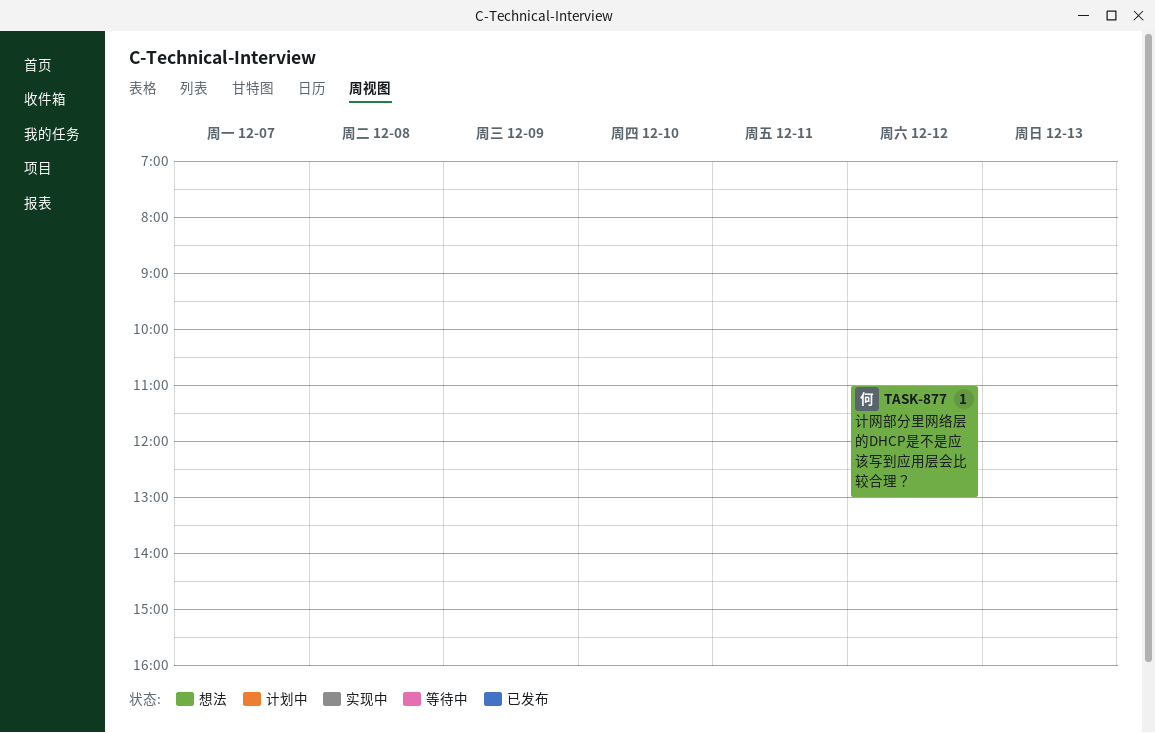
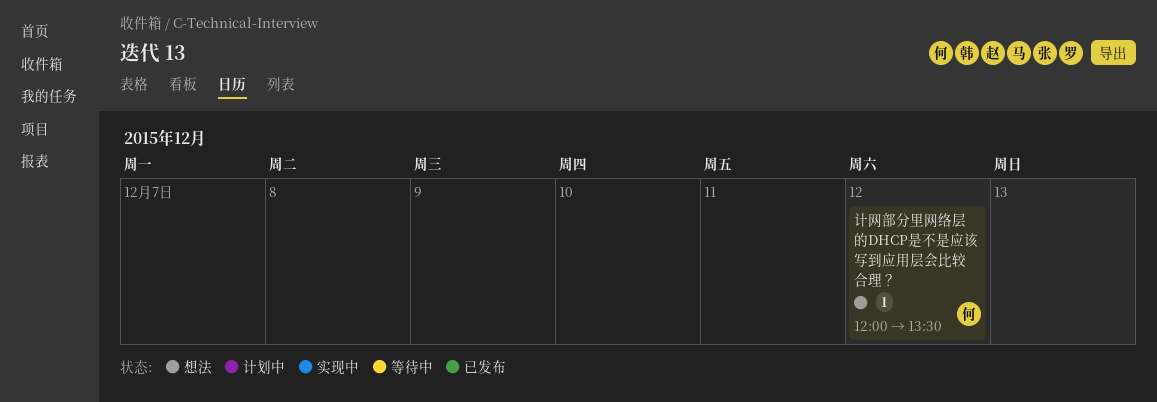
计网部分里网络层的DHCP是不是应该写到应用层会比较合理？, begins: 11:00 -> 12:00
计网部分里网络层的DHCP是不是应该写到应用层会比较合理？, ends: 13:00 -> 13:30

